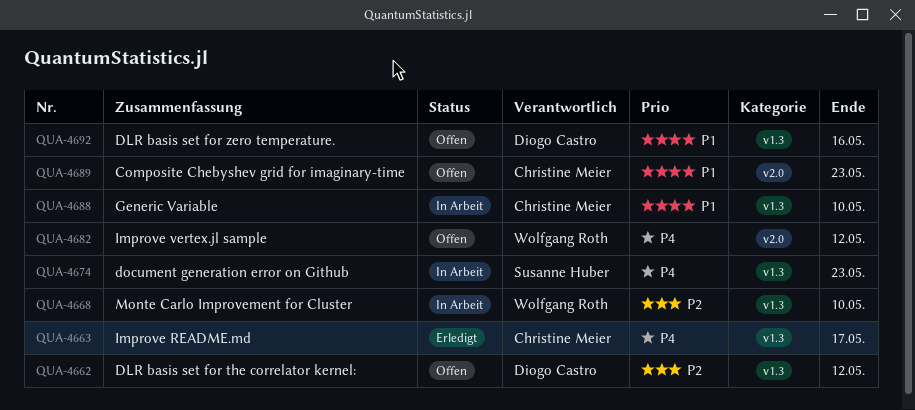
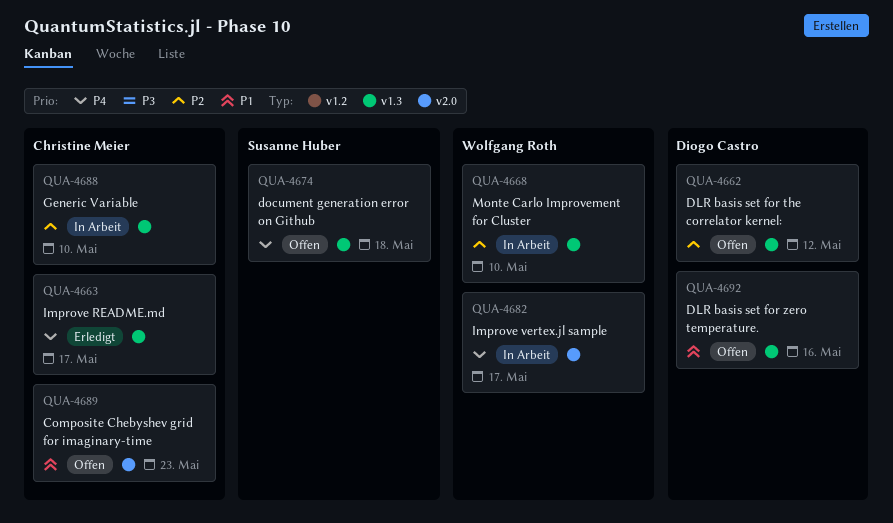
QUA-4674, status: In Arbeit -> Offen
QUA-4674, due: May 23 -> May 18
QUA-4682, status: Offen -> In Arbeit
QUA-4682, due: May 12 -> May 17
QUA-4688, priority: P1 -> P2

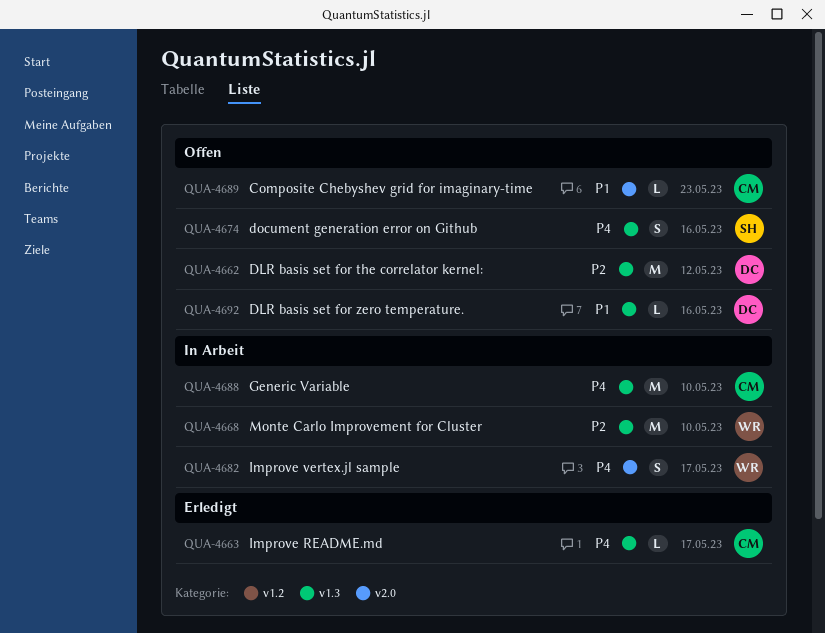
QUA-4674, due: May 18 -> May 16
QUA-4688, priority: P2 -> P4

